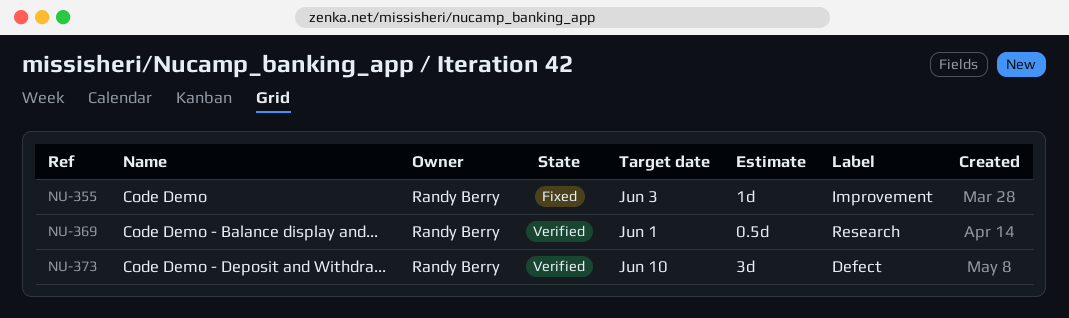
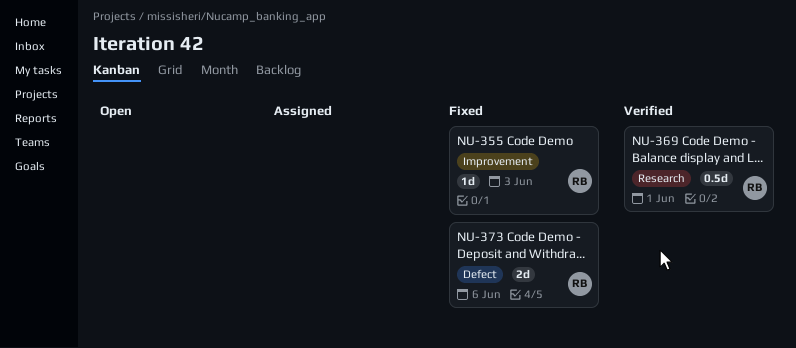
NU-373, status: Verified -> Fixed
NU-373, estimate: 3d -> 2d
NU-373, due: Jun 10 -> Jun 6

